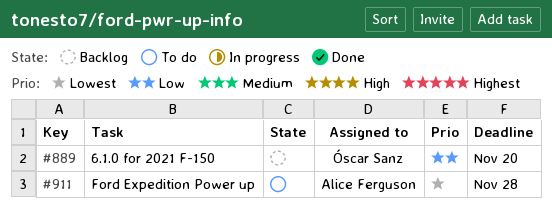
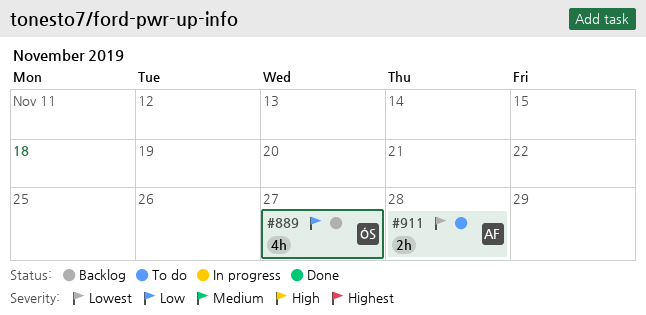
#889, due: Nov 20 -> Nov 27

